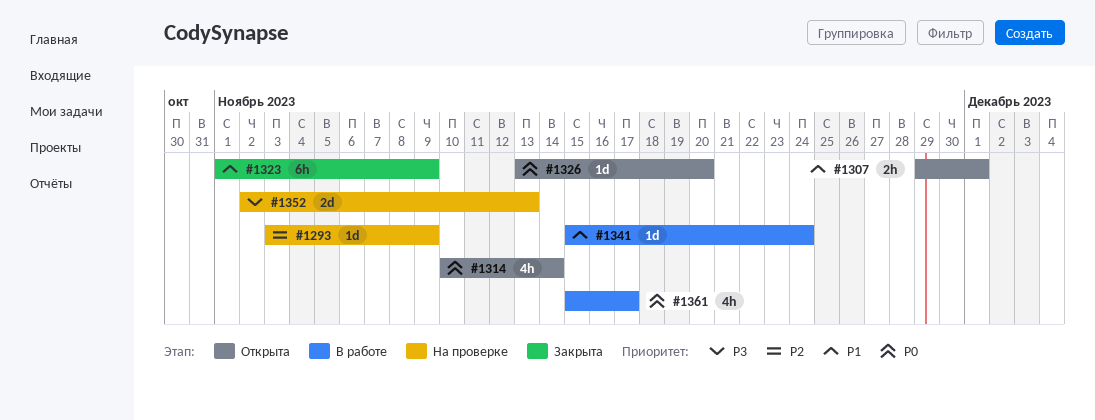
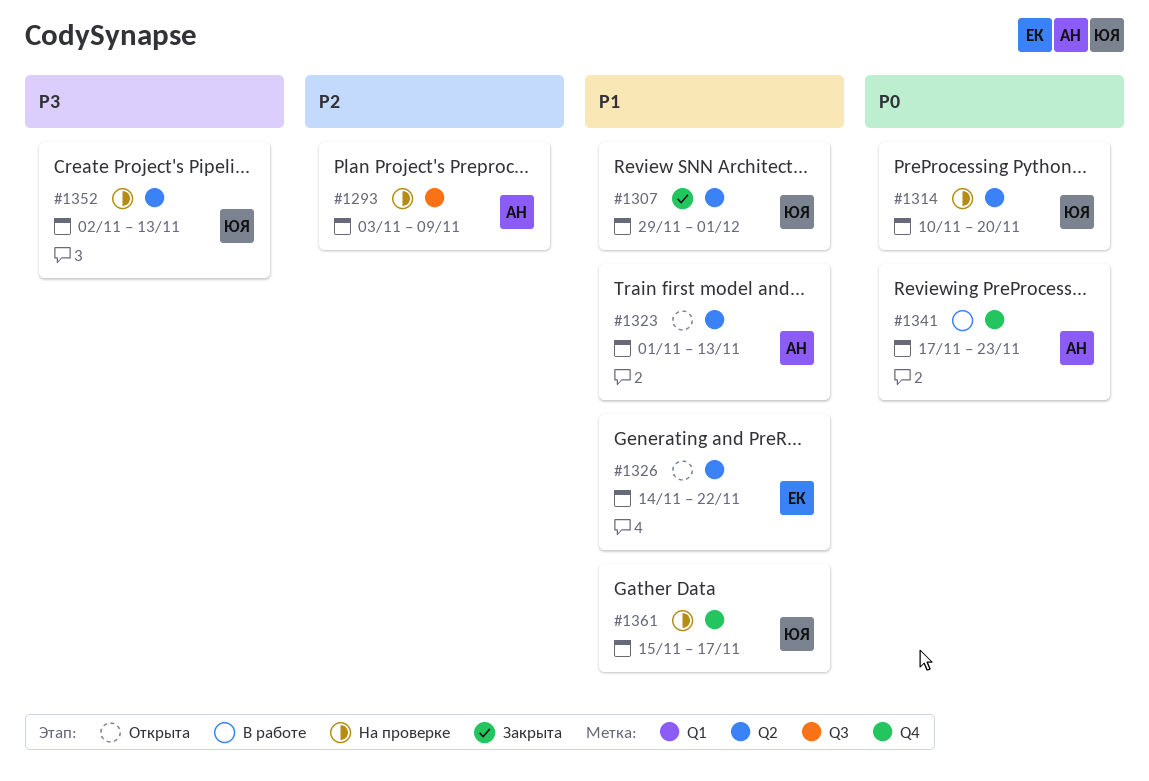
#1307, status: Открыта -> Закрыта
#1314, status: Открыта -> На проверке
#1314, due: Nov 14 -> Nov 20
#1323, status: Закрыта -> Открыта
#1323, due: Nov 9 -> Nov 13
#1326, priority: P0 -> P1
#1326, start: Nov 13 -> Nov 14
#1326, due: Nov 20 -> Nov 22
#1341, priority: P1 -> P0
#1341, start: Nov 15 -> Nov 17
#1341, due: Nov 24 -> Nov 23
#1361, status: В работе -> На проверке
#1361, priority: P0 -> P1

